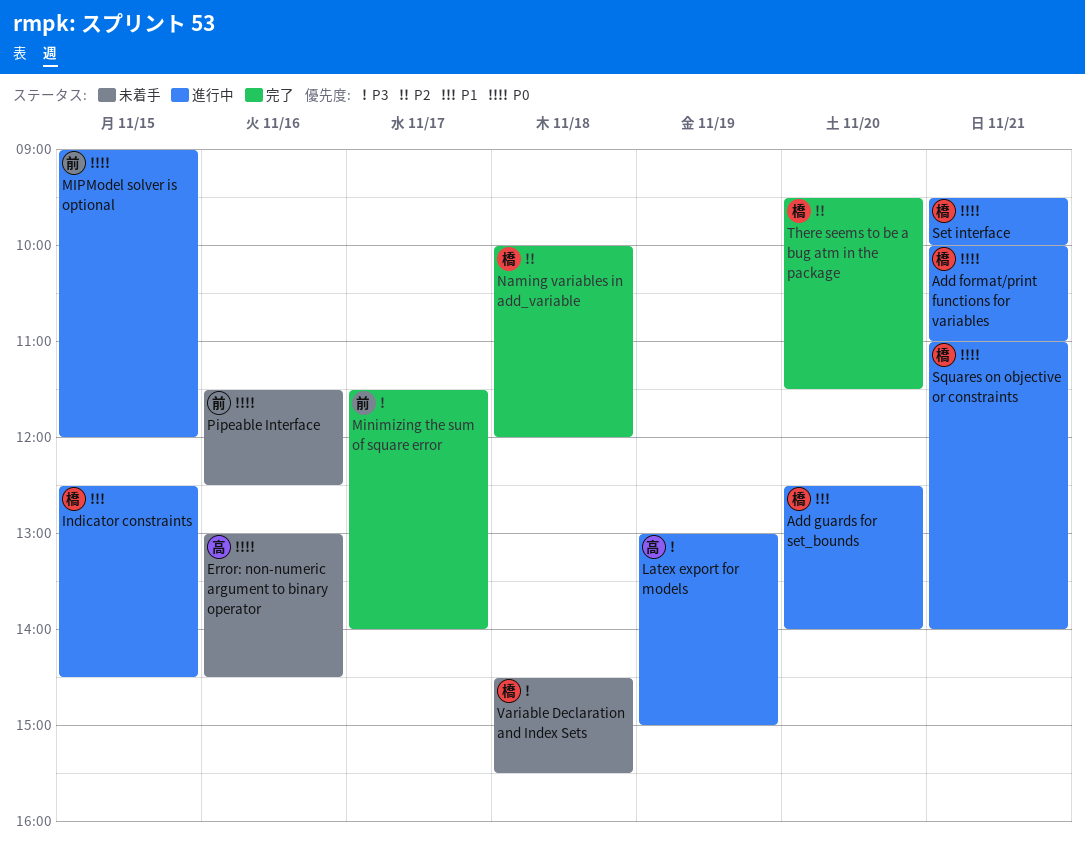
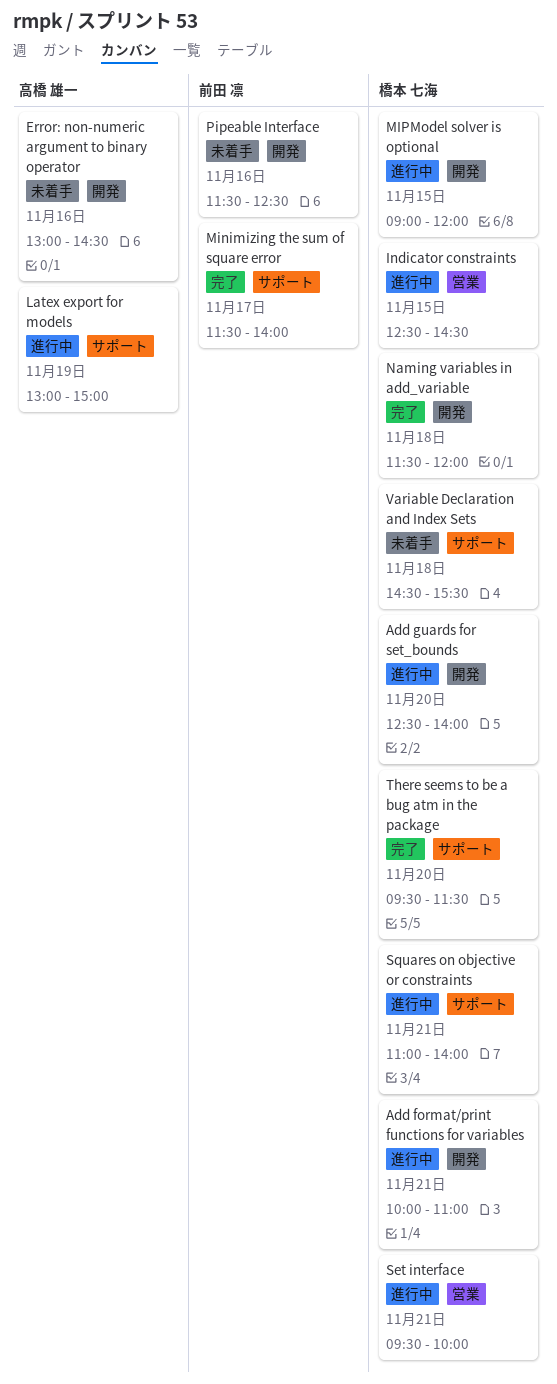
MIPModel solver is optional, owner: 前田 凛 -> 橋本 七海
Naming variables in add_variable, begins: 10:00 -> 11:30

